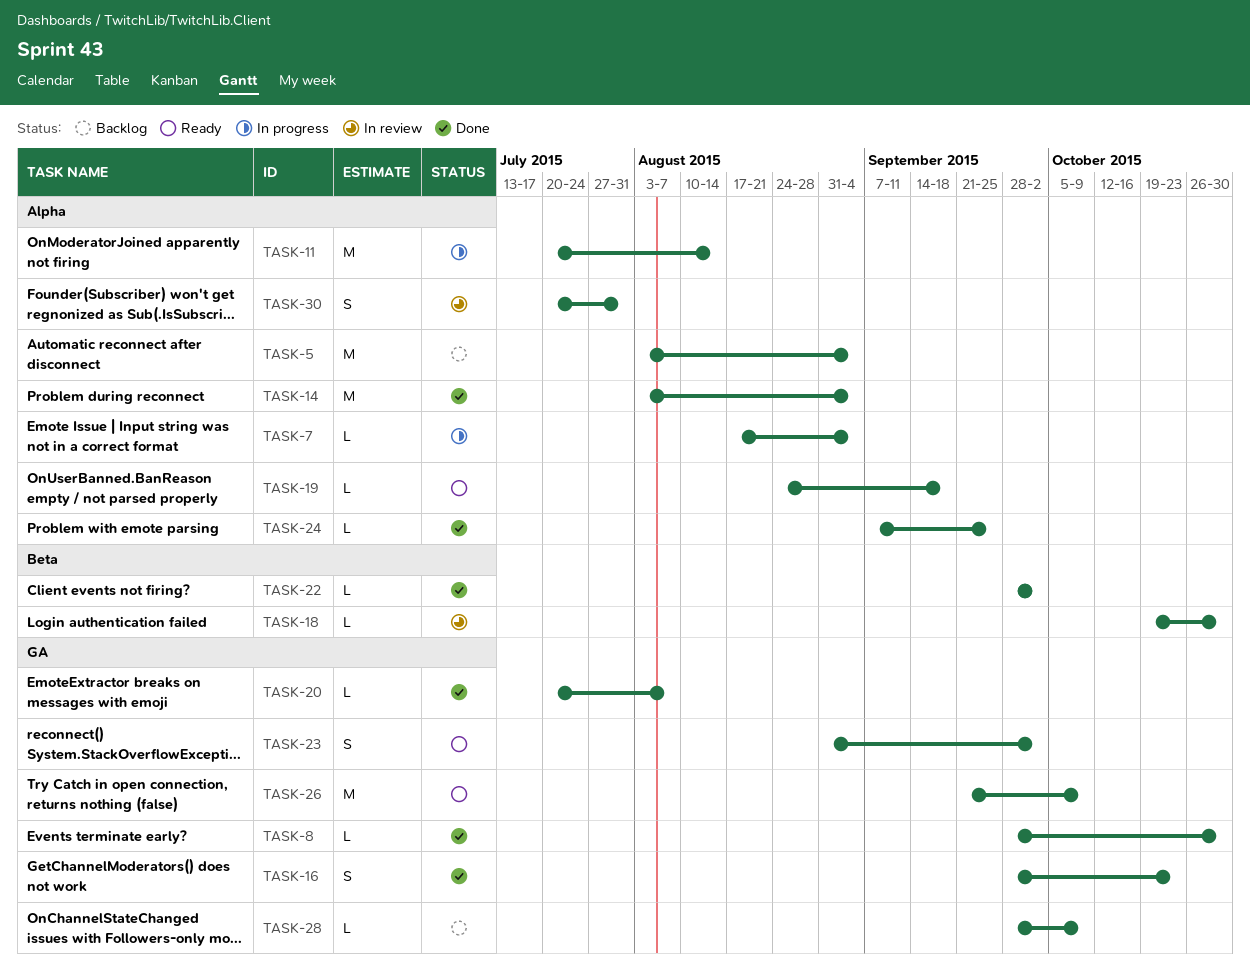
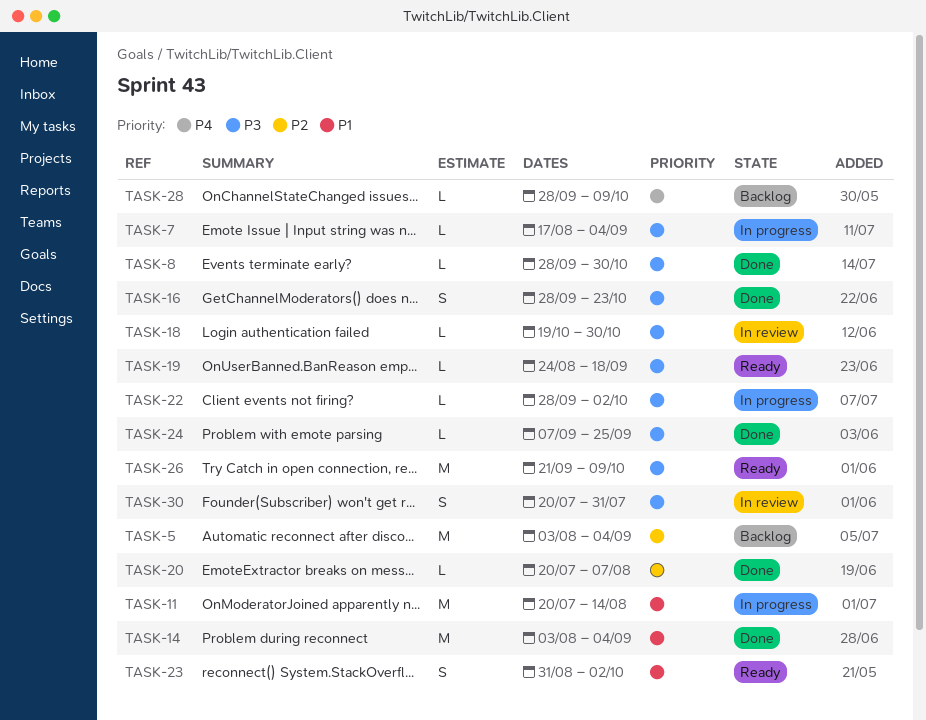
TASK-22, status: Done -> In progress

